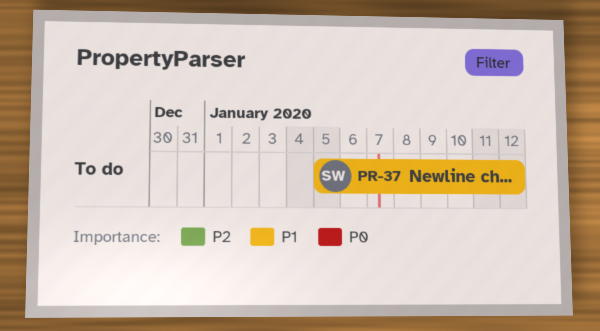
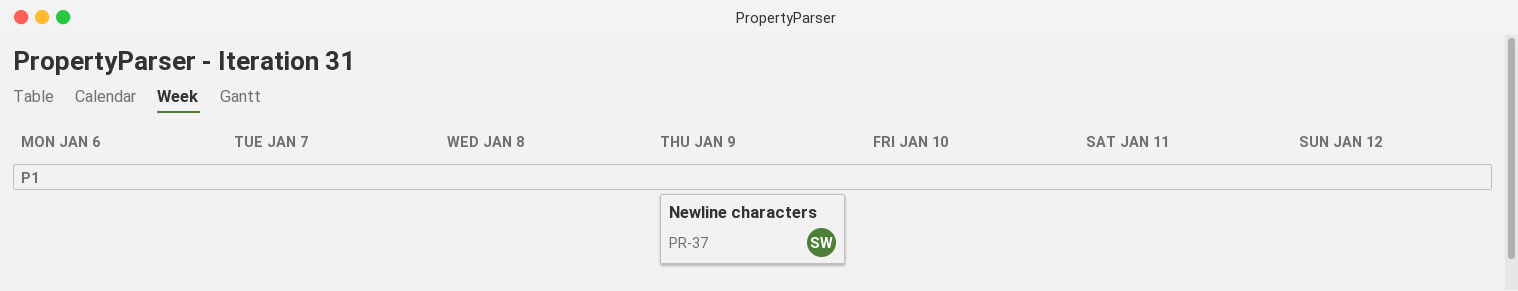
PR-37, due: Jan 12 -> Jan 9

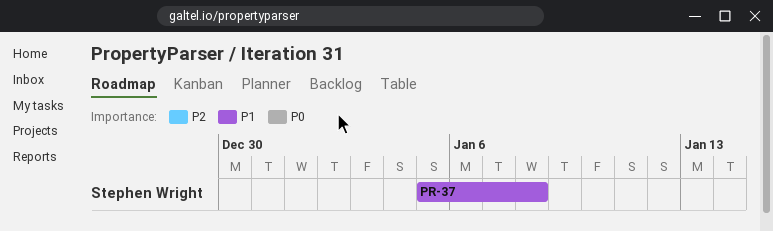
PR-37, due: Jan 9 -> Jan 8

